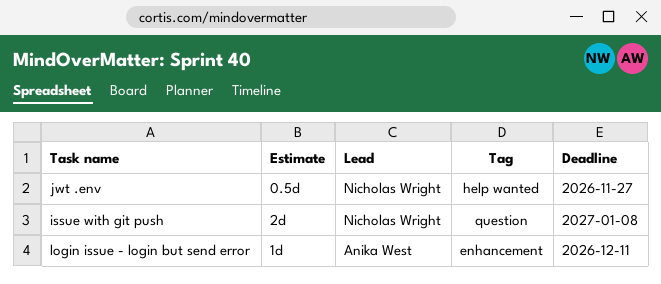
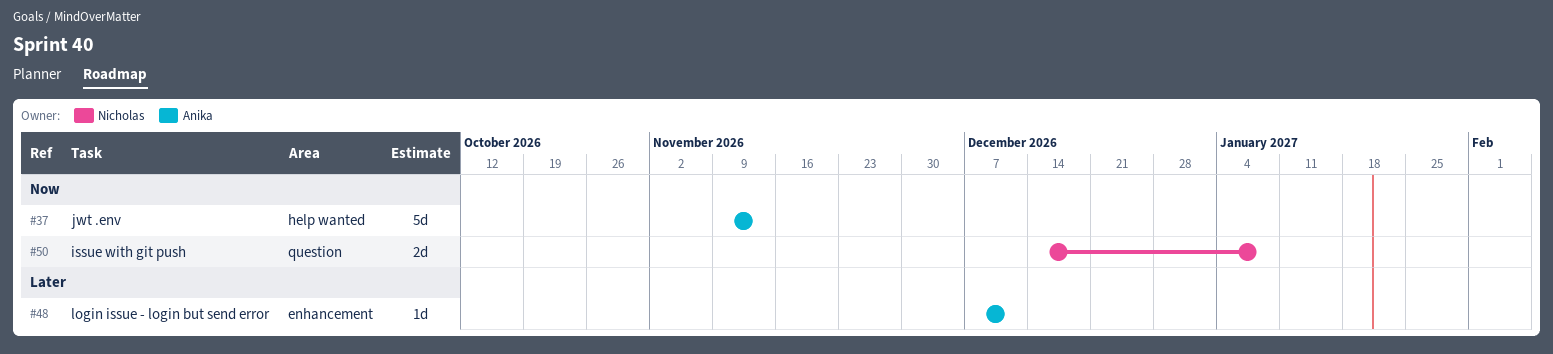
jwt .env, owner: Nicholas Wright -> Anika West
jwt .env, estimate: 0.5d -> 5d
jwt .env, due: Nov 27 -> Nov 13

